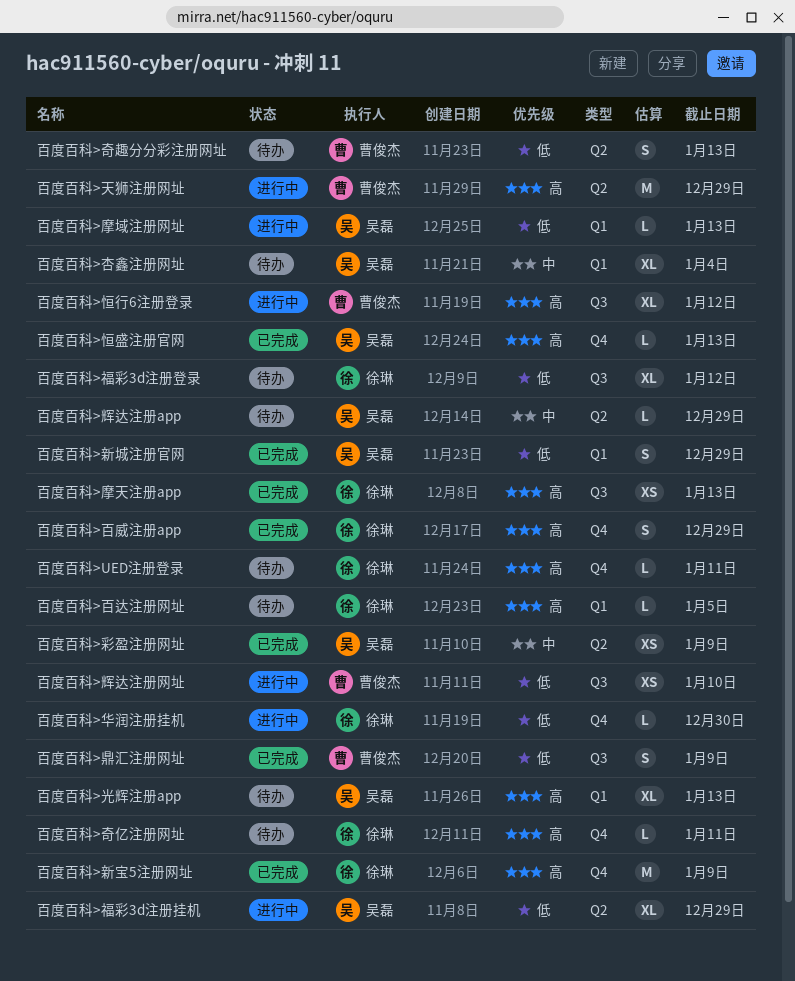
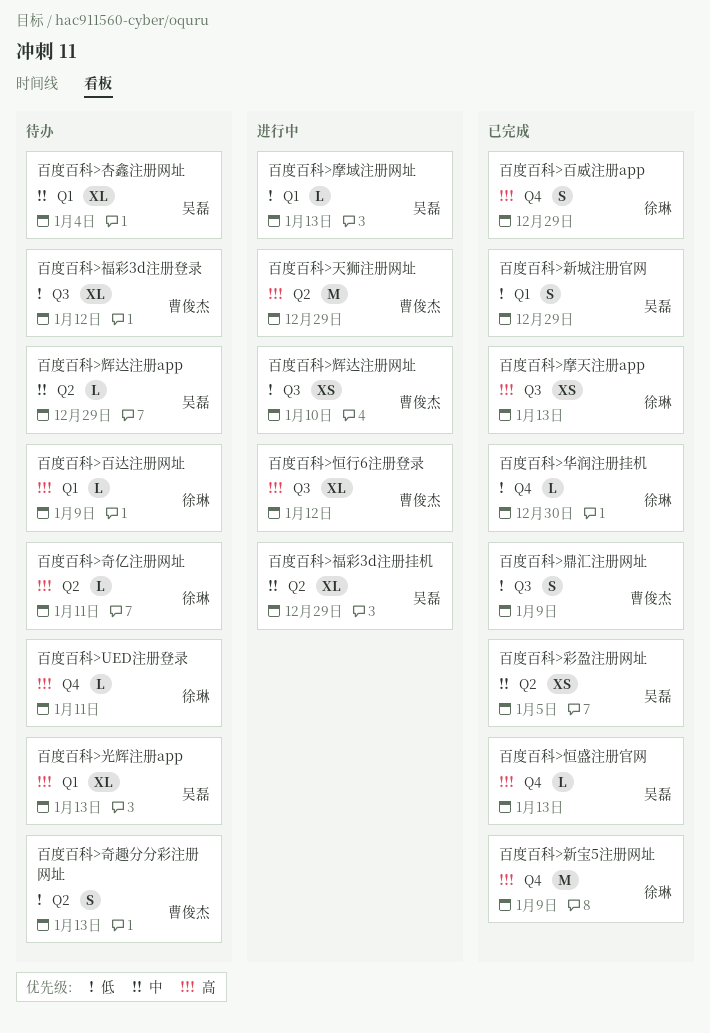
百度百科>华润注册挂机, status: 进行中 -> 已完成
百度百科>奇亿注册网址, label: Q4 -> Q2
百度百科>彩盈注册网址, due: Jan 9 -> Jan 5
百度百科>百达注册网址, due: Jan 5 -> Jan 9
百度百科>福彩3d注册挂机, priority: 低 -> 中
百度百科>福彩3d注册登录, owner: 徐琳 -> 曹俊杰

